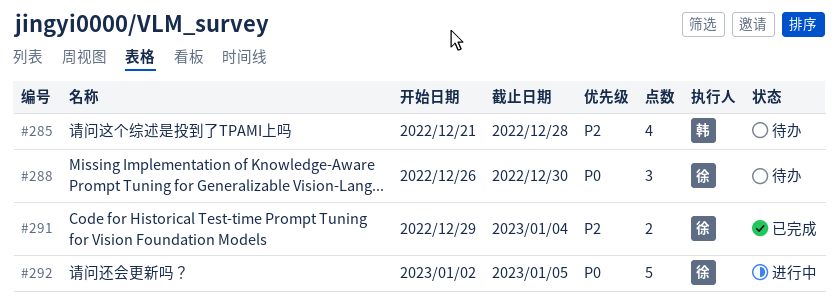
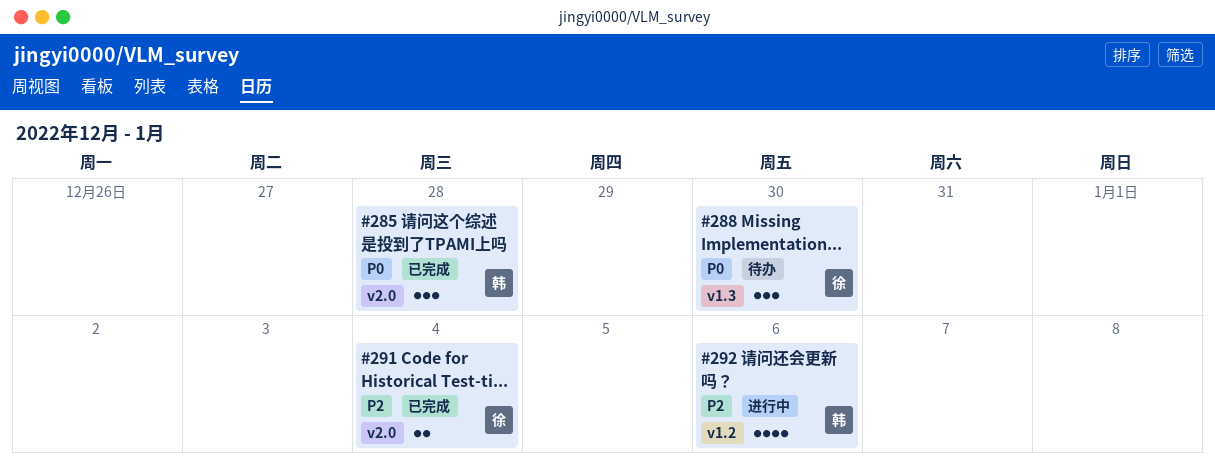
#285, status: 待办 -> 已完成
#285, priority: P2 -> P0
#285, estimate: 4 -> 3
#292, owner: 徐 -> 韩
#292, priority: P0 -> P2
#292, estimate: 5 -> 4
#292, due: Jan 5 -> Jan 6

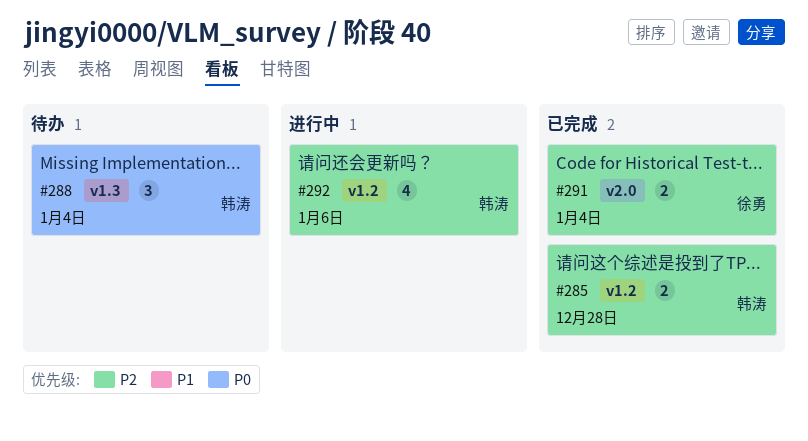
#285, priority: P0 -> P2
#285, label: v2.0 -> v1.2
#285, estimate: 3 -> 2
#288, owner: 徐勇 -> 韩涛
#288, due: Dec 30 -> Jan 4

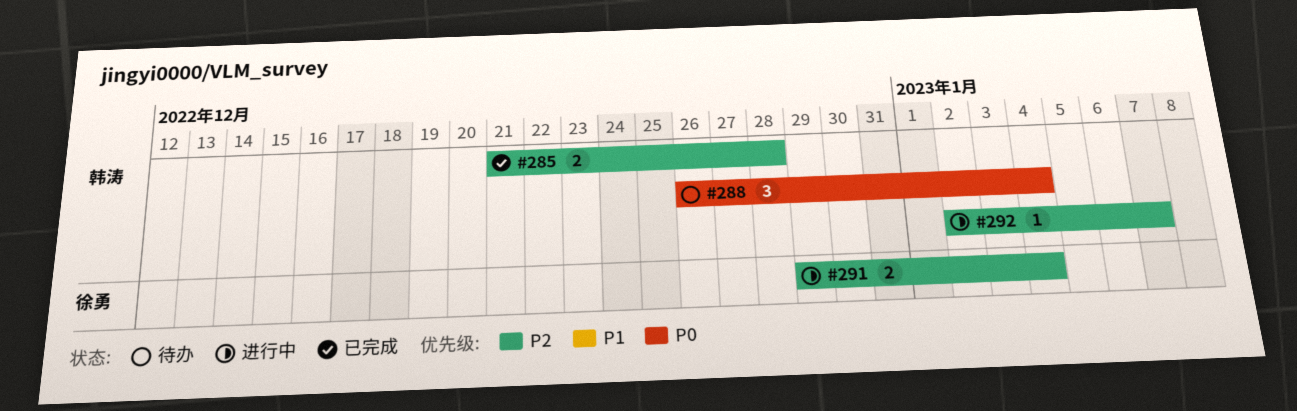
#291, status: 已完成 -> 进行中
#292, estimate: 4 -> 1
#292, due: Jan 6 -> Jan 7

